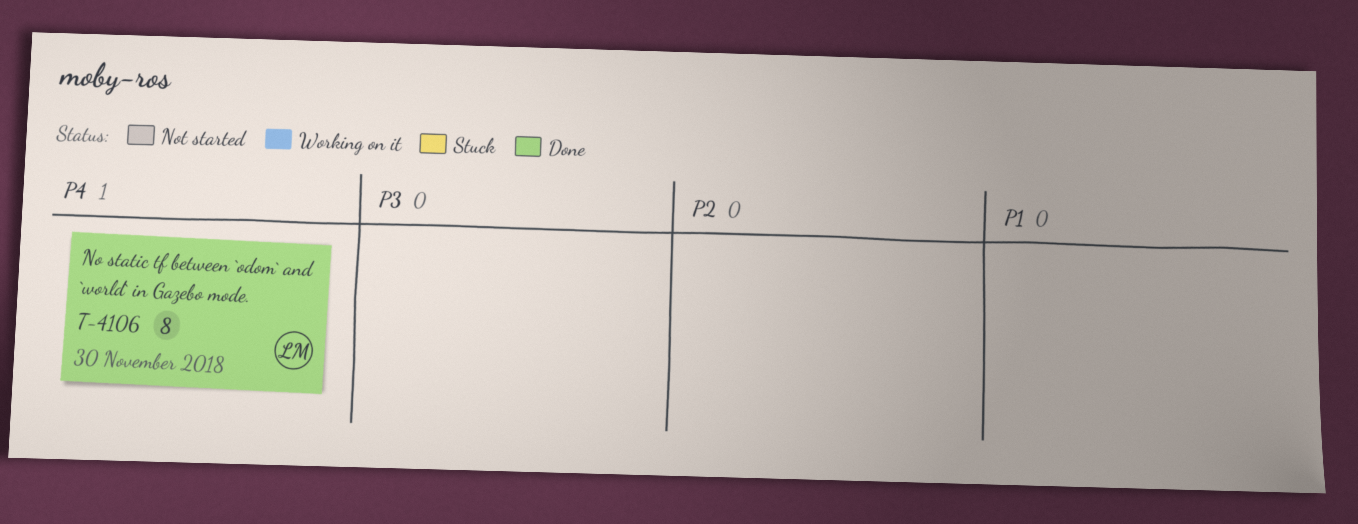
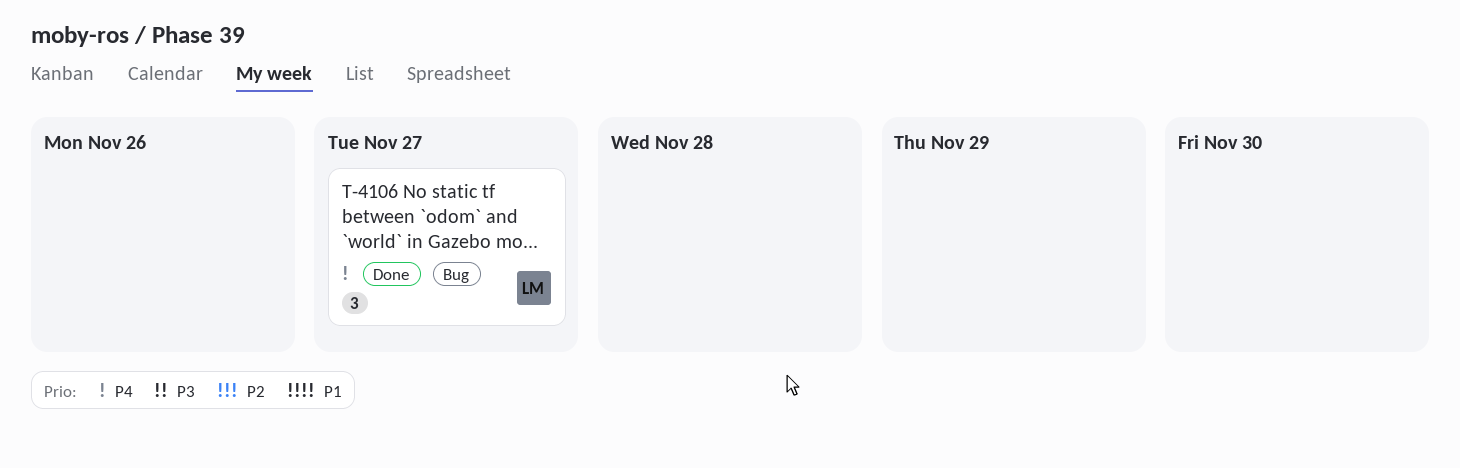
T-4106, estimate: 8 -> 3
T-4106, due: Nov 30 -> Nov 27

